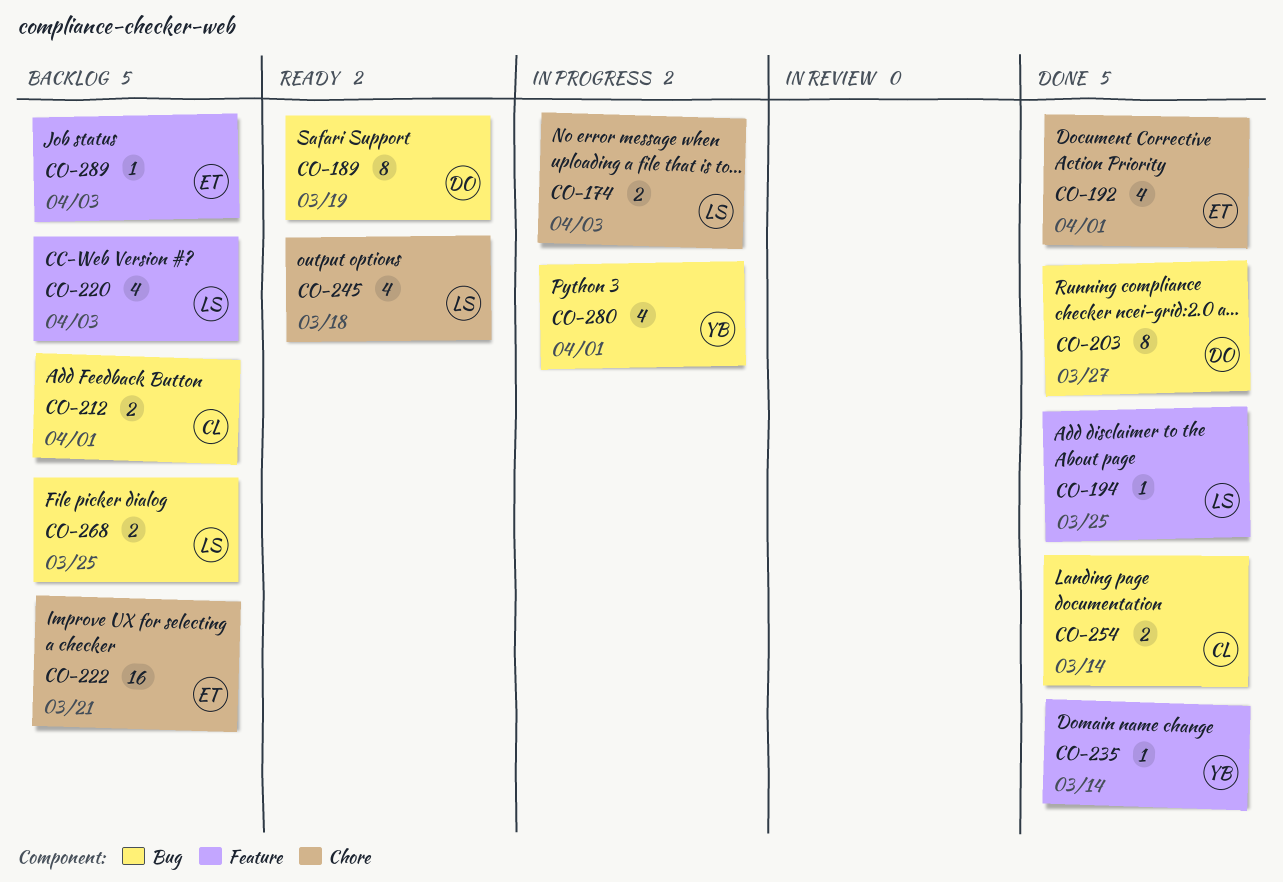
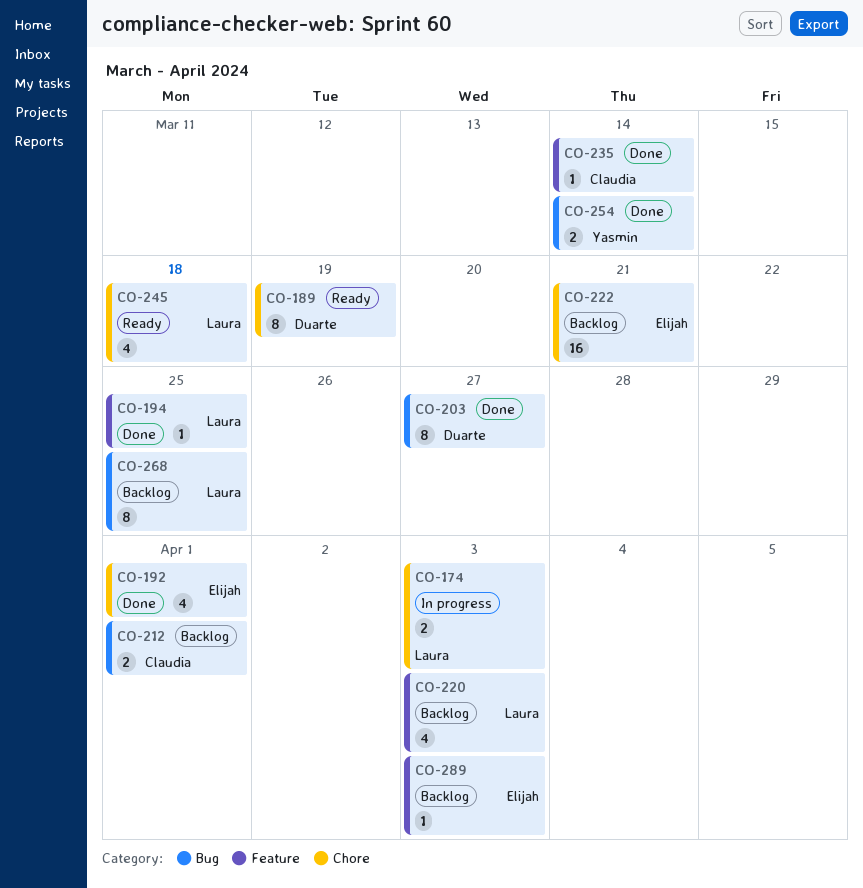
CO-189, label: Bug -> Chore
CO-235, owner: Yasmin -> Claudia
CO-254, owner: Claudia -> Yasmin
CO-268, estimate: 2 -> 8
CO-280: present -> none

